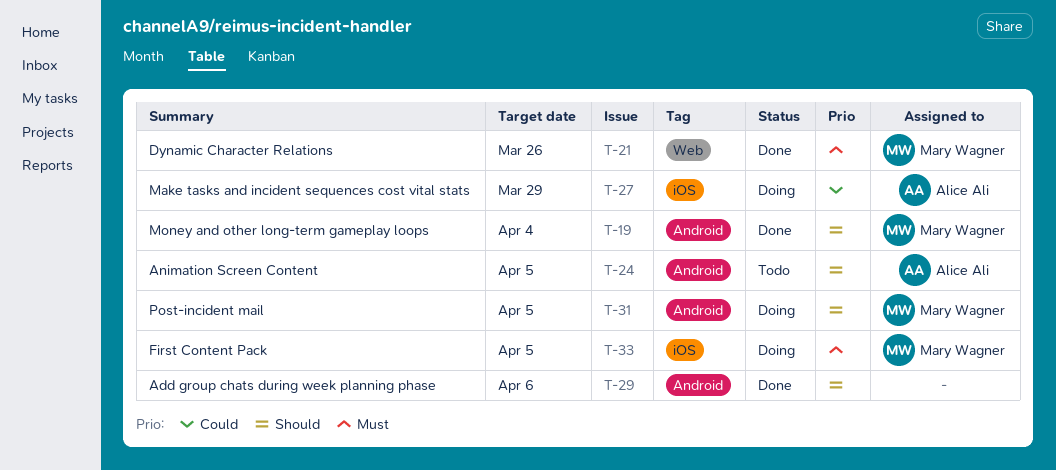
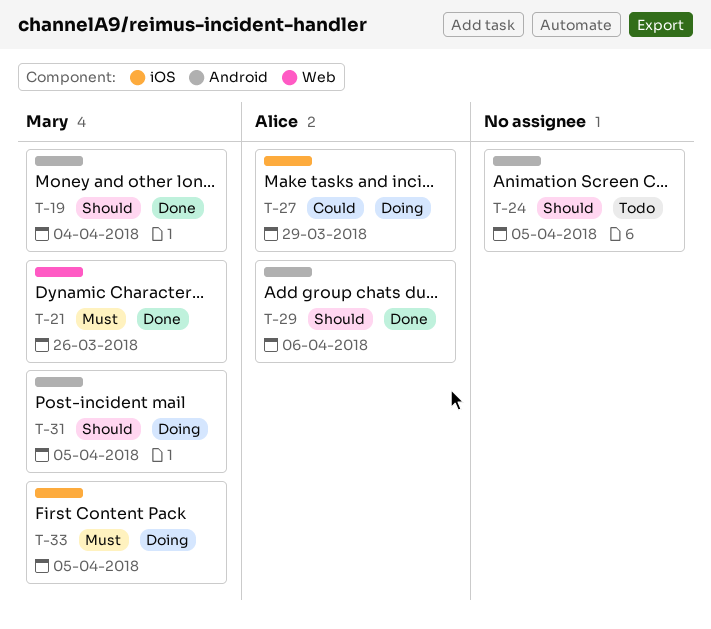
T-24, owner: Alice Ali -> none
T-29, owner: none -> Alice Ali

